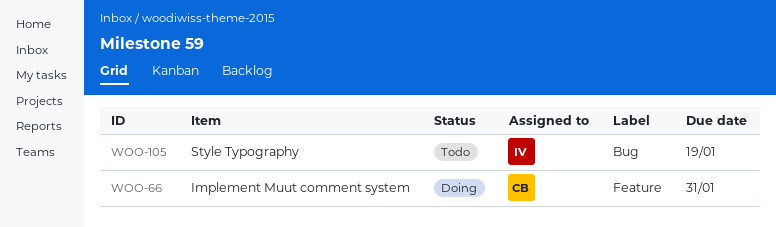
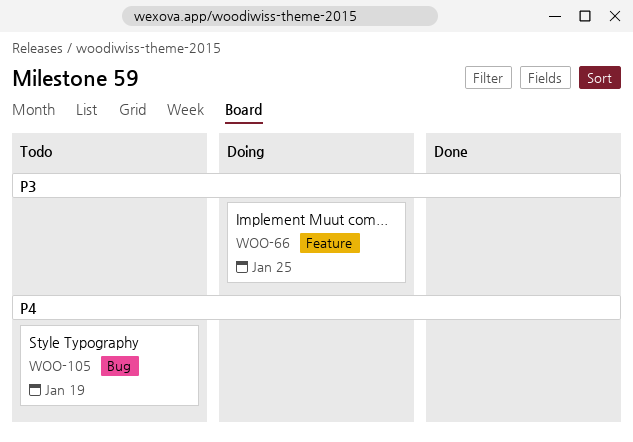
WOO-66, due: Jan 31 -> Jan 25

